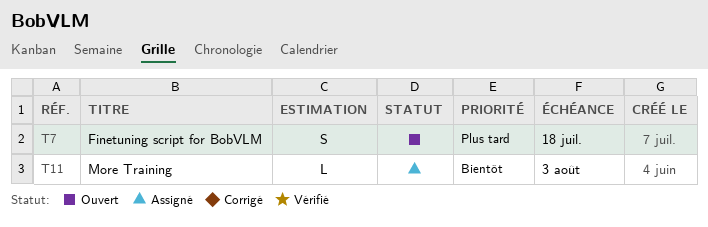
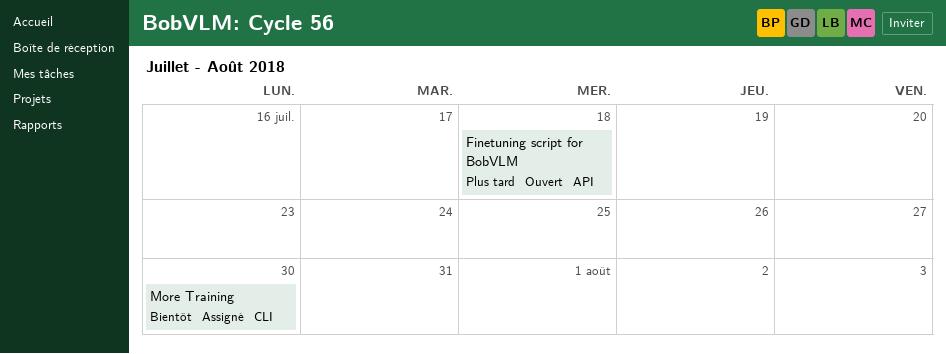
More Training, due: Aug 3 -> Jul 30

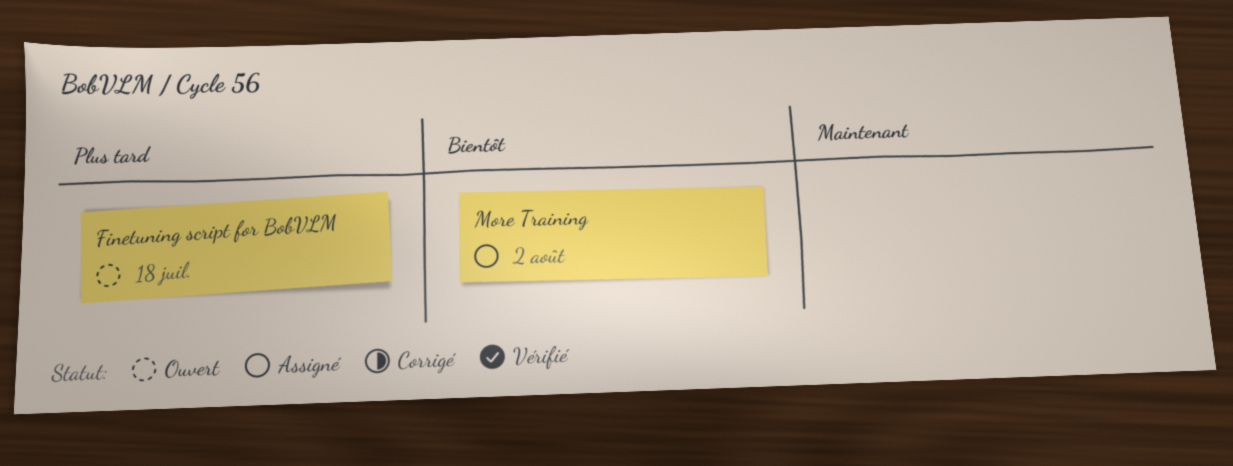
More Training, due: Jul 30 -> Aug 2

